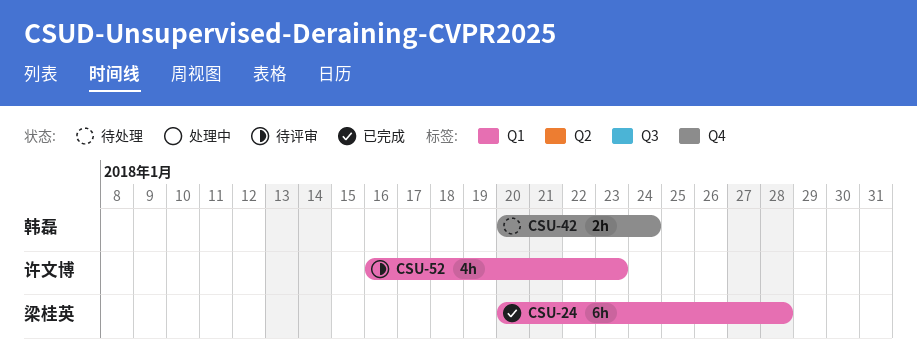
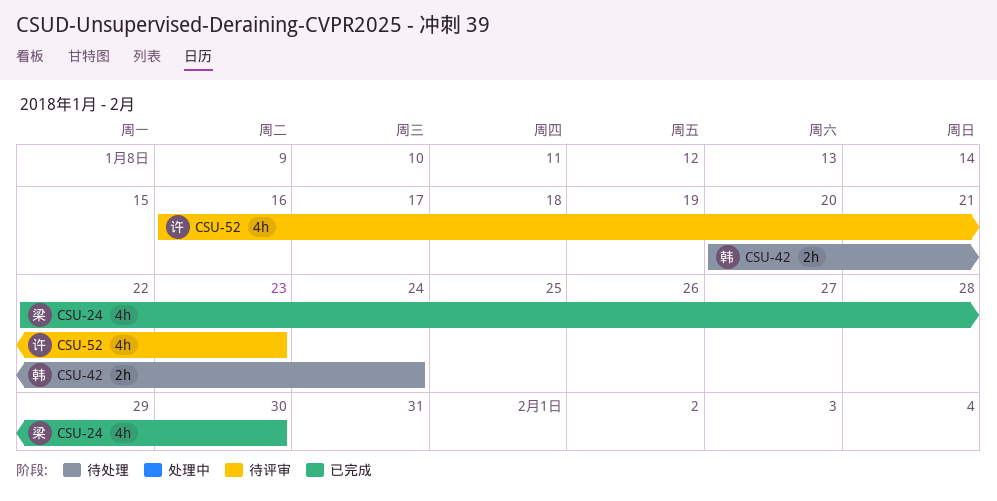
CSU-24, estimate: 6h -> 4h
CSU-24, start: Jan 20 -> Jan 22
CSU-24, due: Jan 28 -> Jan 30

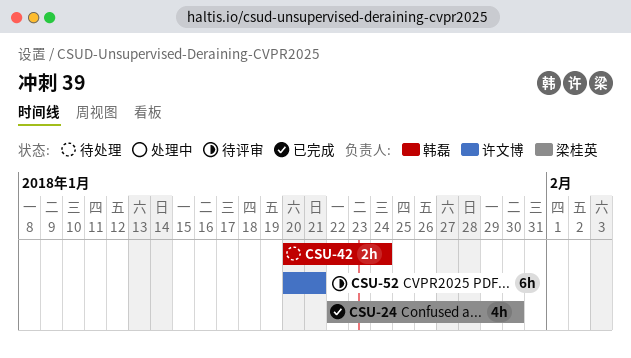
CSU-52, estimate: 4h -> 6h
CSU-52, start: Jan 16 -> Jan 20
CSU-52, due: Jan 23 -> Jan 21

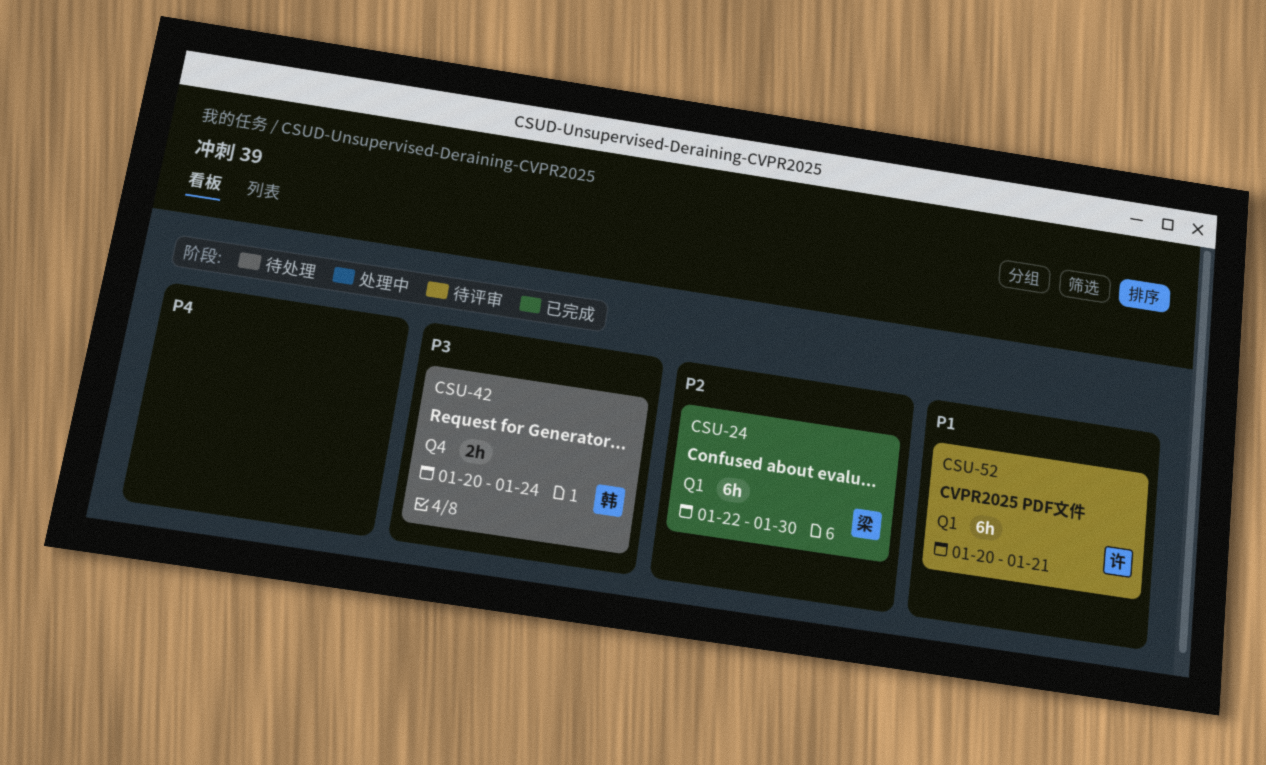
CSU-24, estimate: 4h -> 6h

